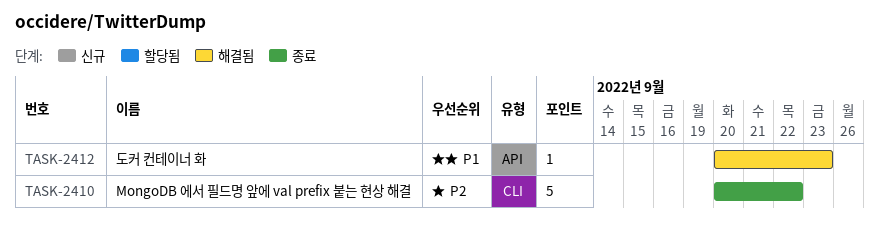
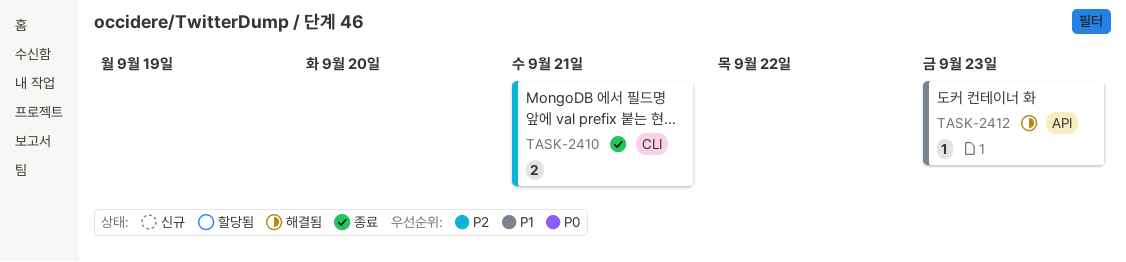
TASK-2410, estimate: 5 -> 2
TASK-2410, due: Sep 22 -> Sep 21

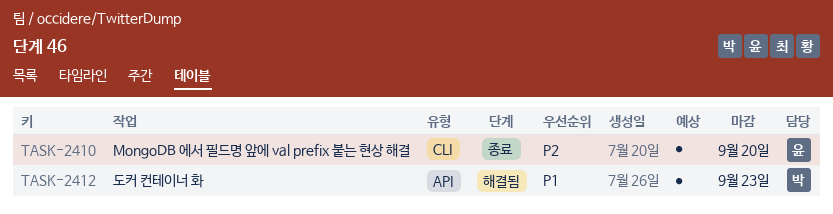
TASK-2410, estimate: 2 -> 1
TASK-2410, due: Sep 21 -> Sep 20

